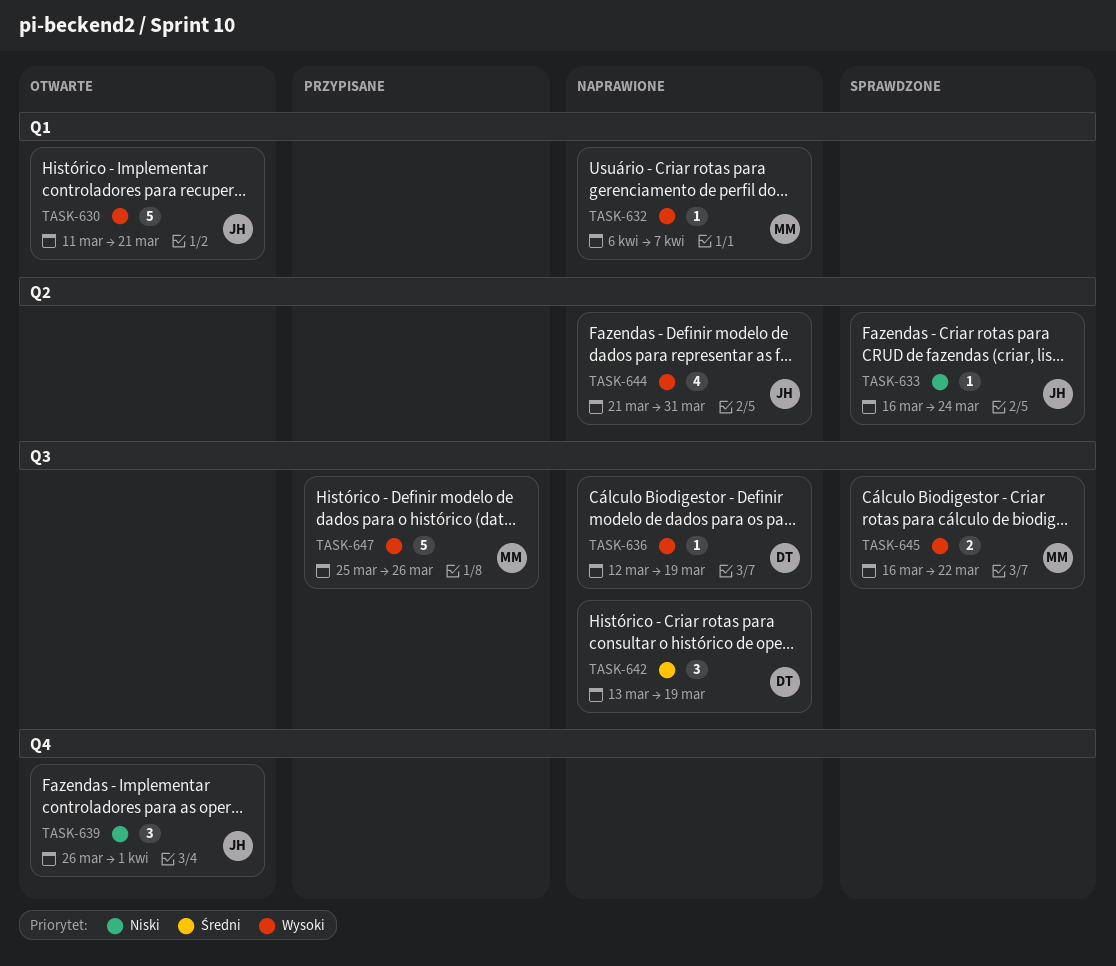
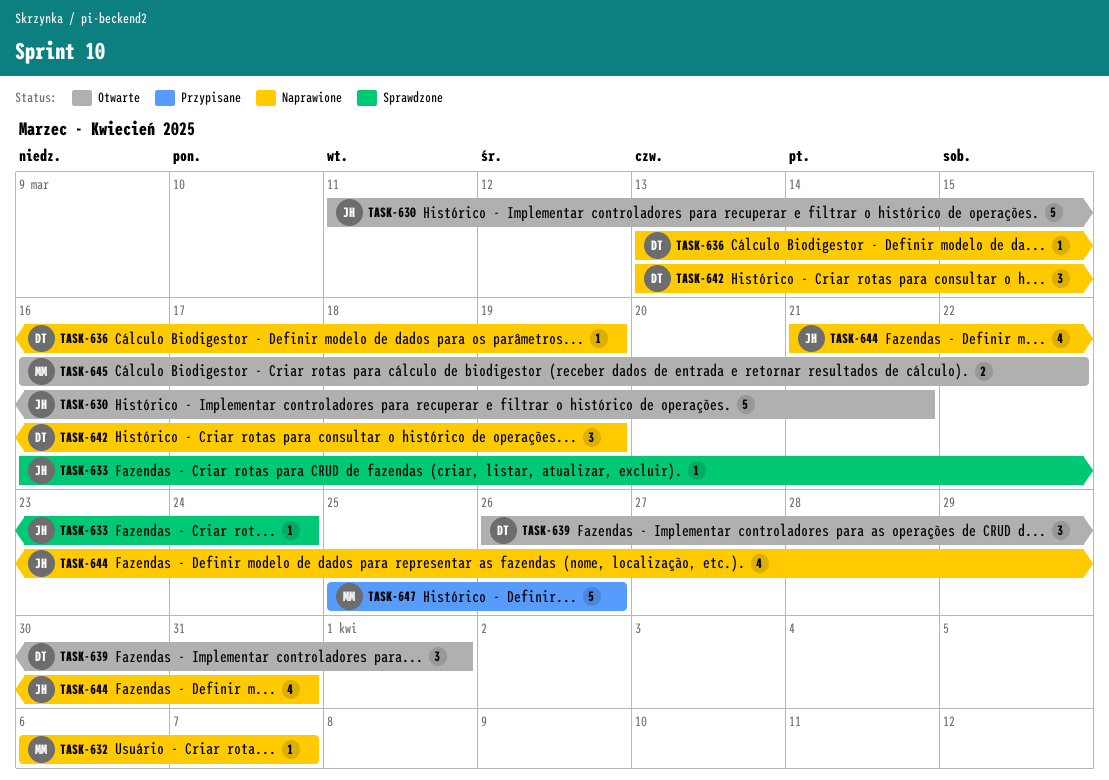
TASK-636, start: Mar 12 -> Mar 13
TASK-639, owner: JH -> DT
TASK-645, status: Sprawdzone -> Otwarte

